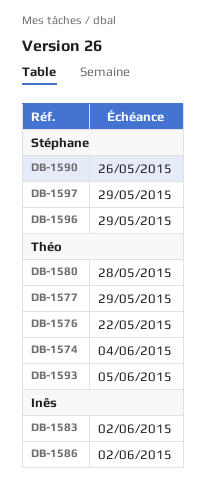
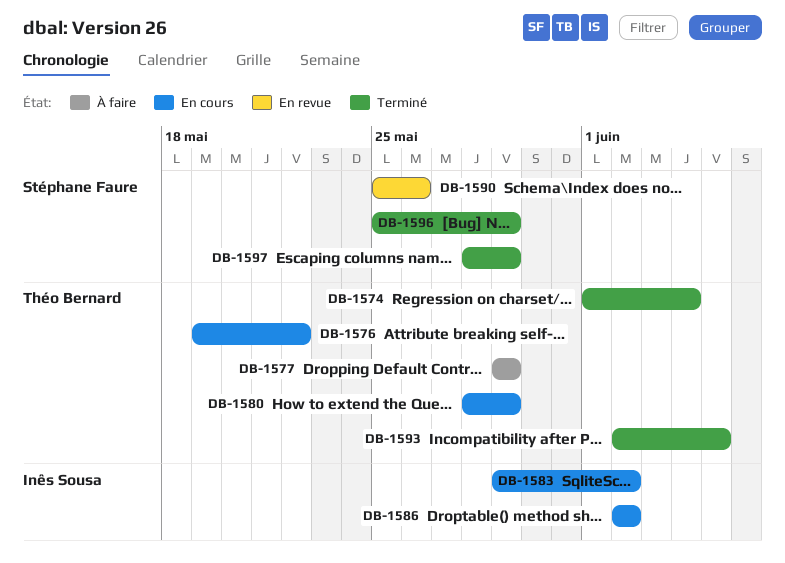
DB-1580, due: May 28 -> May 29

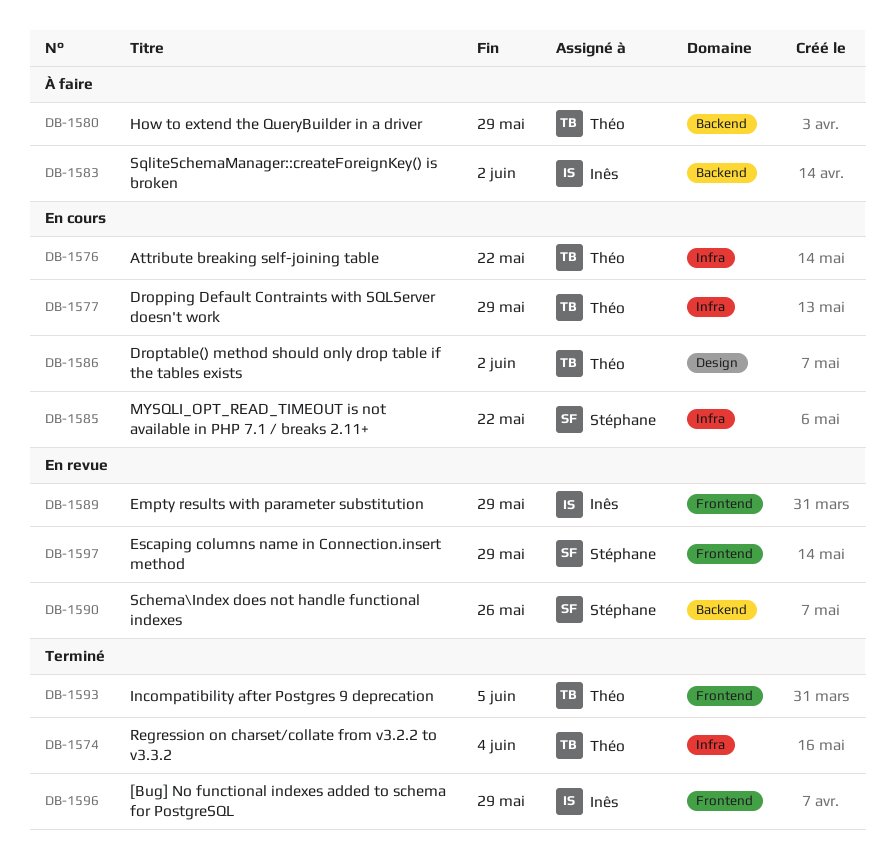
DB-1577, status: À faire -> En cours
DB-1580, status: En cours -> À faire
DB-1583, status: En cours -> À faire
DB-1585: none -> present
DB-1586, owner: Inês Sousa -> Théo Bernard
DB-1589: none -> present
DB-1596, owner: Stéphane Faure -> Inês Sousa
DB-1597, status: Terminé -> En revue

